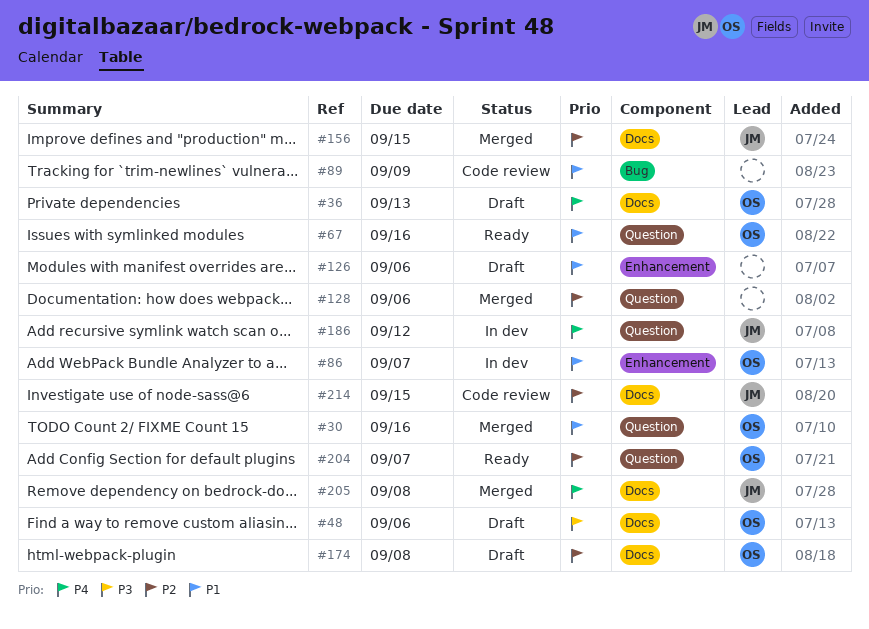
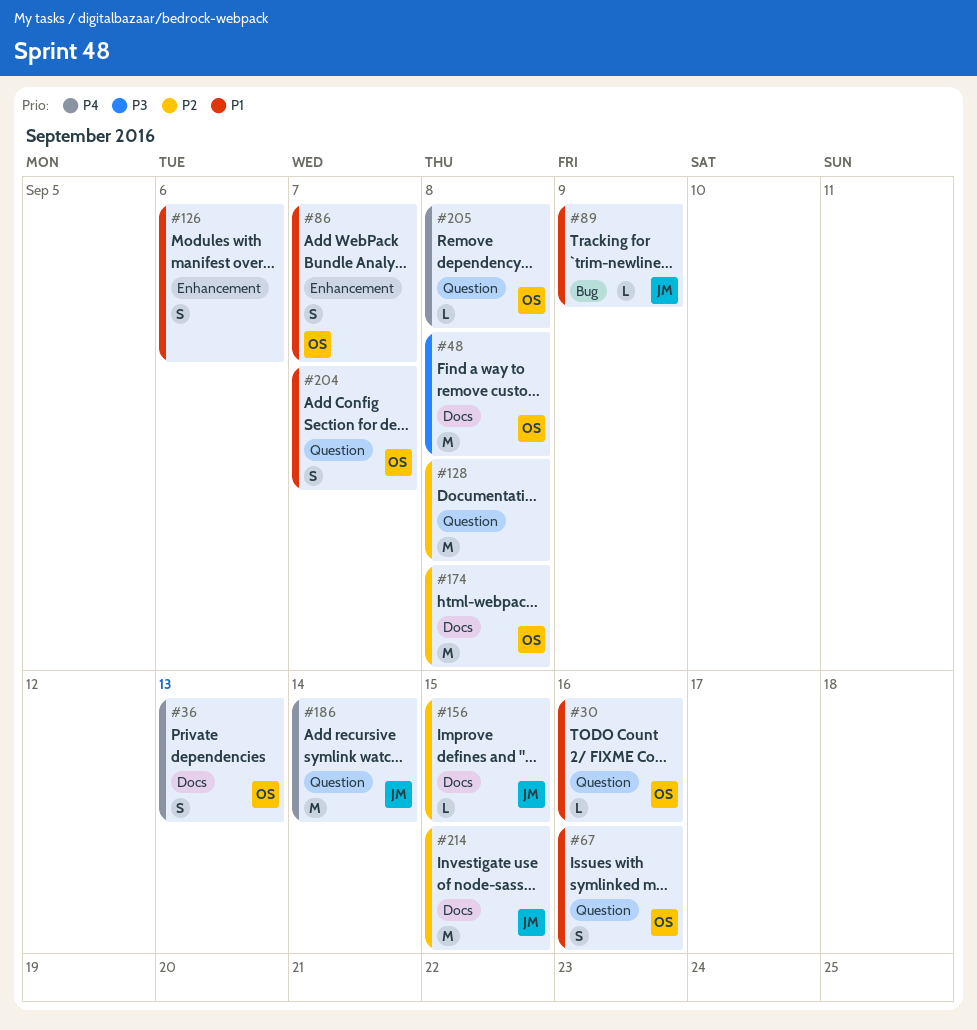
#48, due: Sep 6 -> Sep 8
#89, owner: none -> JM
#128, due: Sep 6 -> Sep 8
#186, due: Sep 12 -> Sep 14
#204, priority: P2 -> P1
#205, owner: JM -> OS
#205, label: Docs -> Question

